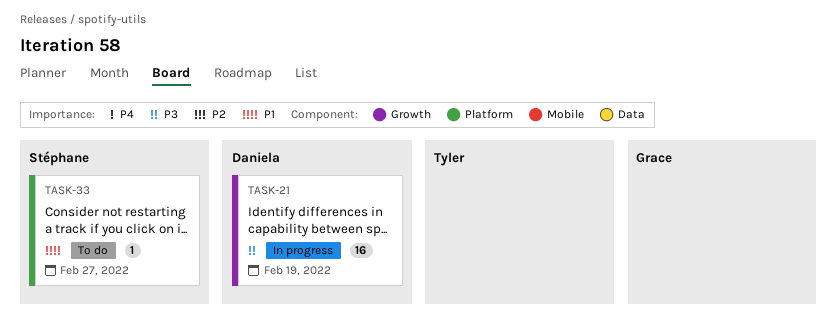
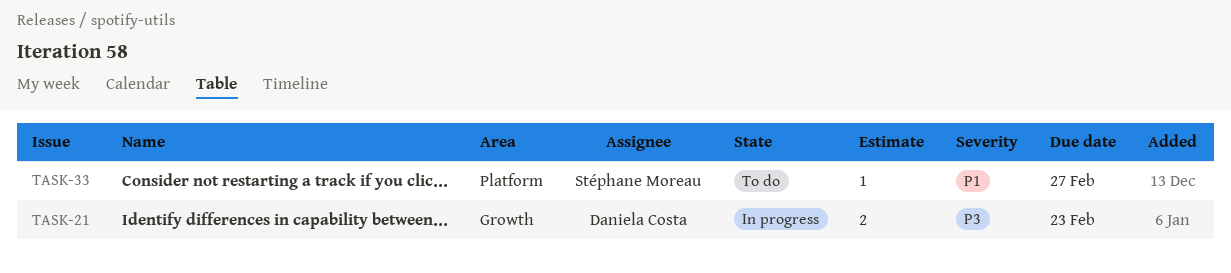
TASK-21, estimate: 16 -> 2
TASK-21, due: Feb 19 -> Feb 23

